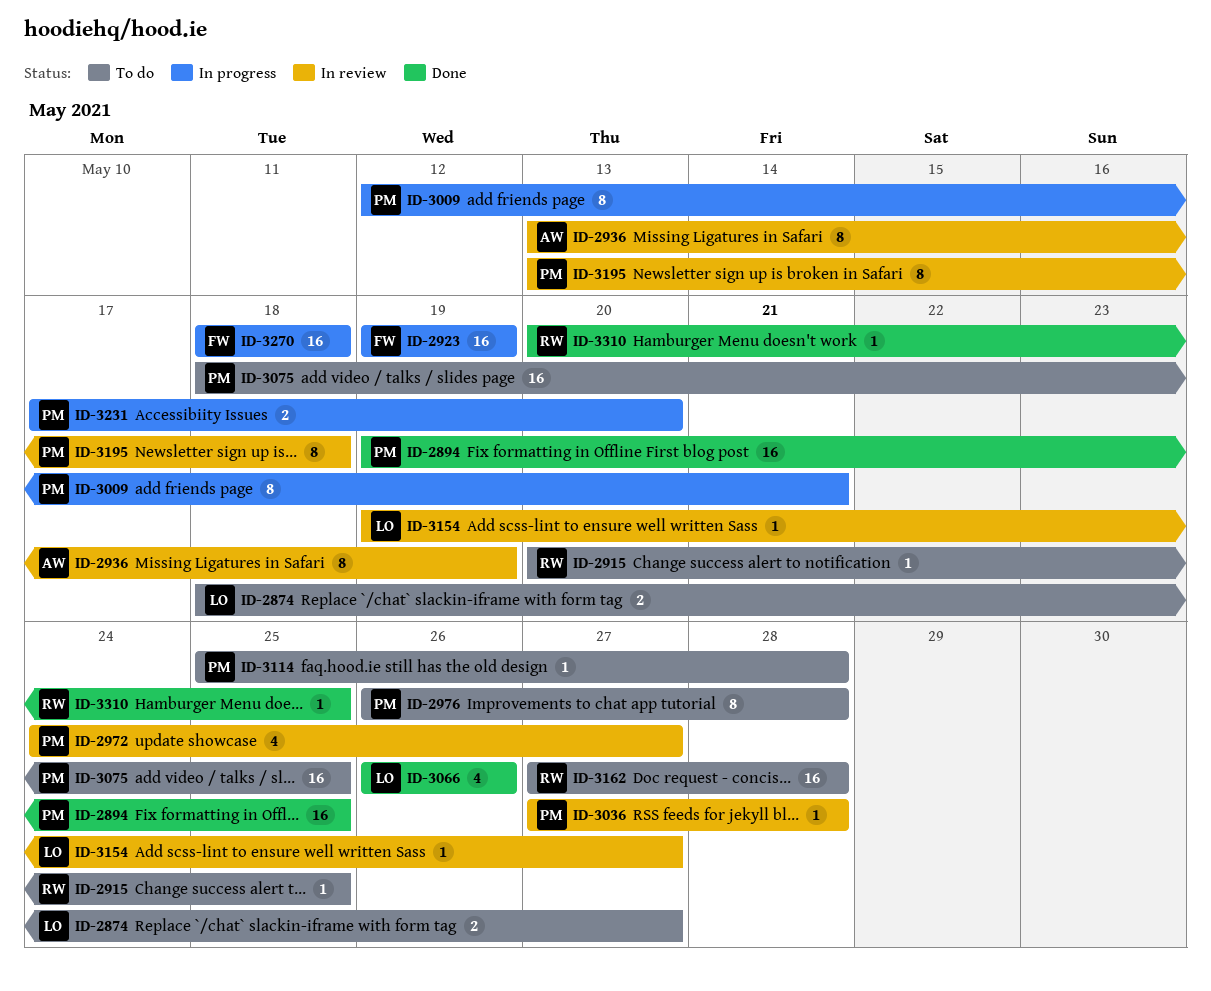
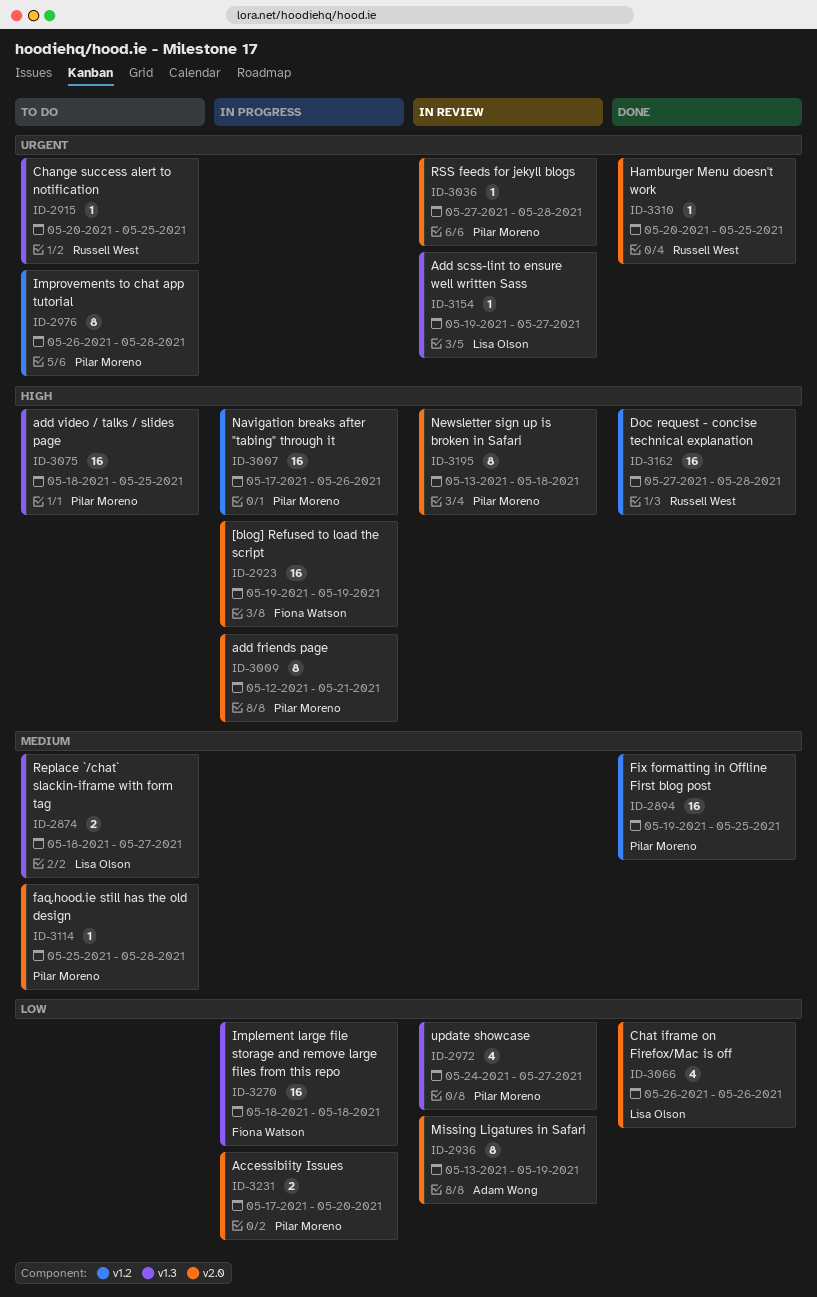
ID-3007: none -> present
ID-3162, status: To do -> Done

